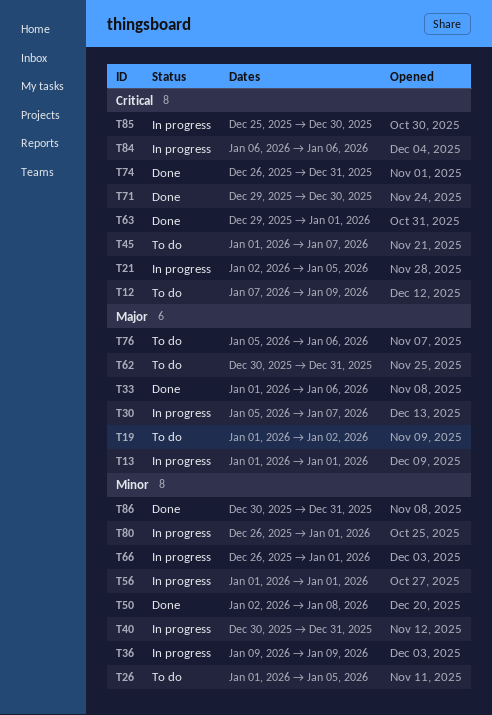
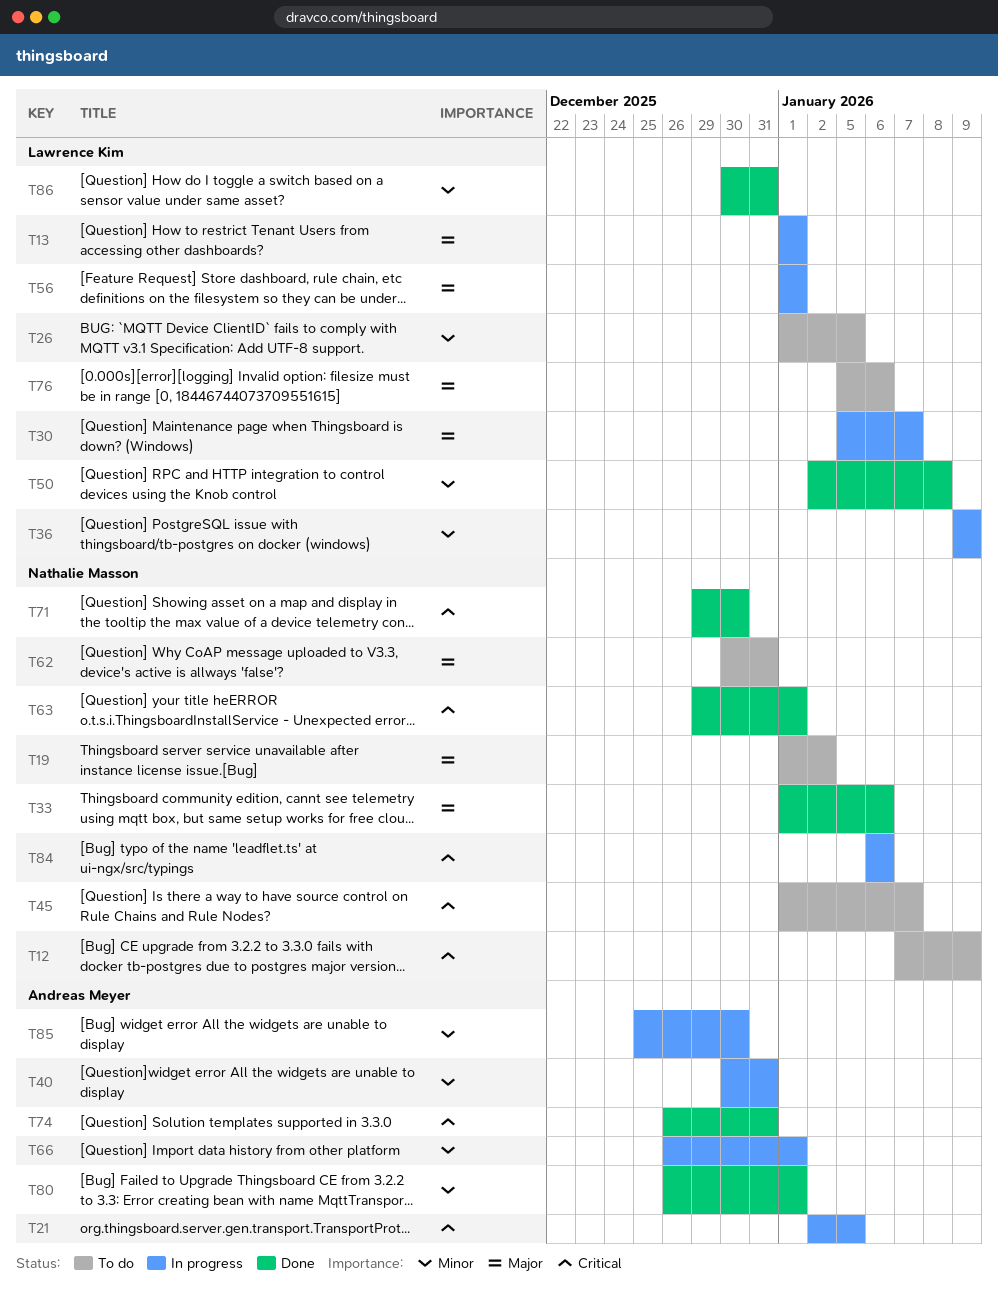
T56, priority: Minor -> Major
T80, status: In progress -> Done
T85, priority: Critical -> Minor

